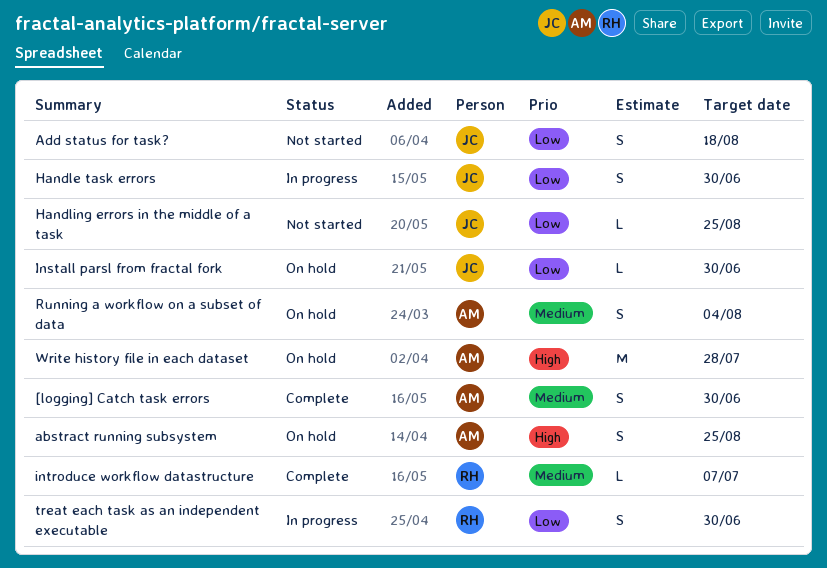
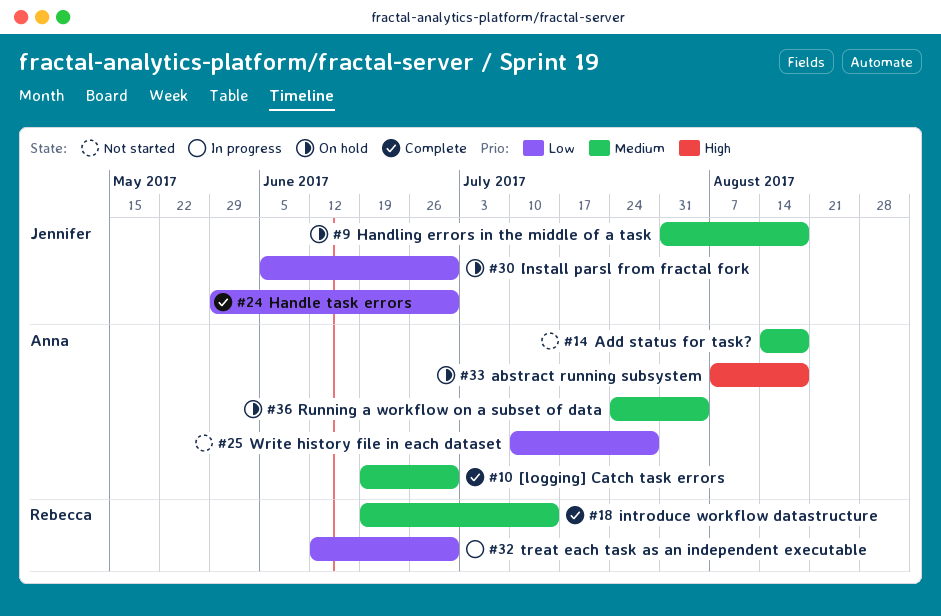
abstract running subsystem, due: Aug 25 -> Aug 18
Add status for task?, owner: Jennifer -> Anna
Add status for task?, priority: Low -> Medium
Handle task errors, status: In progress -> Complete
Handling errors in the middle of a task, status: Not started -> On hold
Handling errors in the middle of a task, priority: Low -> Medium
Handling errors in the middle of a task, due: Aug 25 -> Aug 18
introduce workflow datastructure, due: Jul 7 -> Jul 14
Write history file in each dataset, status: On hold -> Not started
Write history file in each dataset, priority: High -> Low

